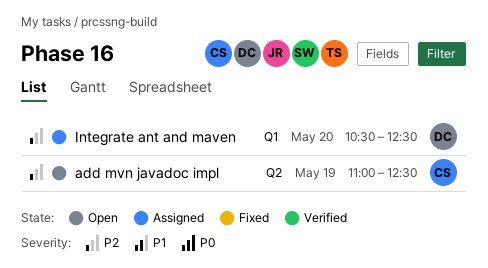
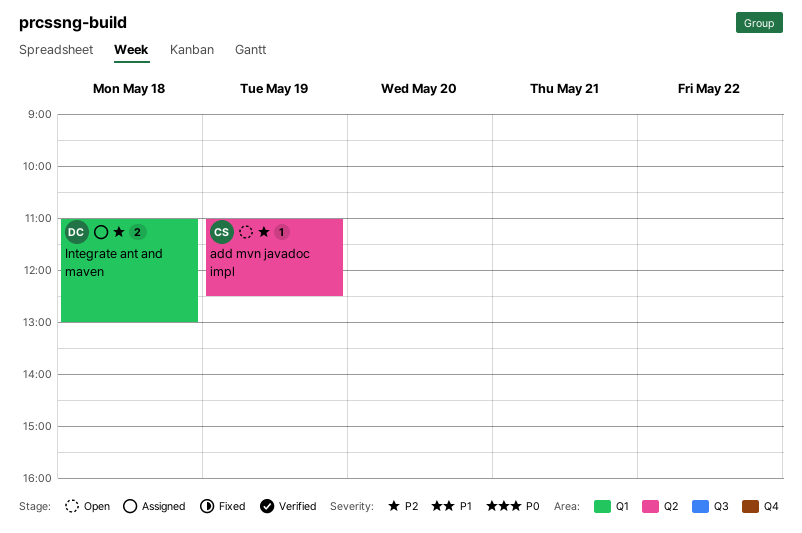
Integrate ant and maven, day: May 20 -> May 18
Integrate ant and maven, begins: 10:30 -> 11:00
Integrate ant and maven, ends: 12:30 -> 13:00

